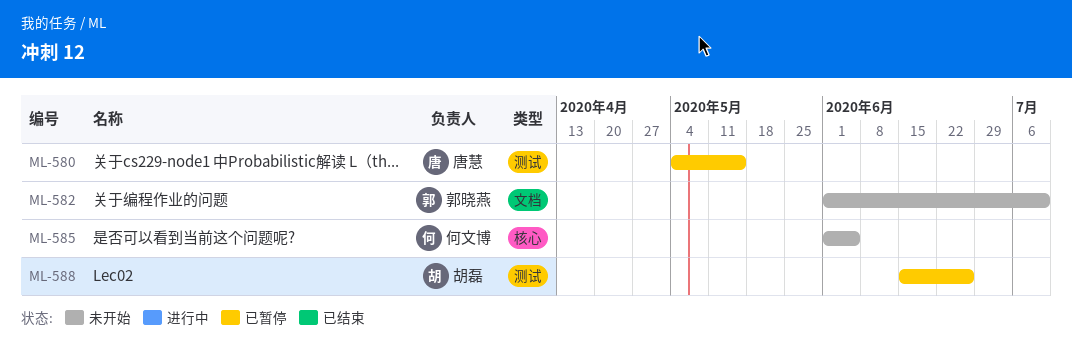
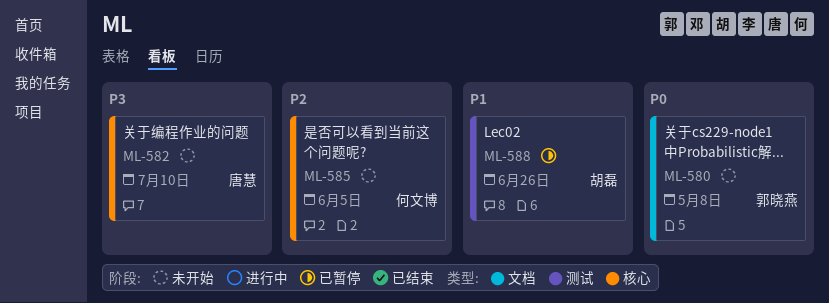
ML-580, status: 已暂停 -> 未开始
ML-580, owner: 唐慧 -> 郭晓燕
ML-580, label: 测试 -> 文档
ML-580, due: May 15 -> May 8
ML-582, owner: 郭晓燕 -> 唐慧
ML-582, label: 文档 -> 核心

